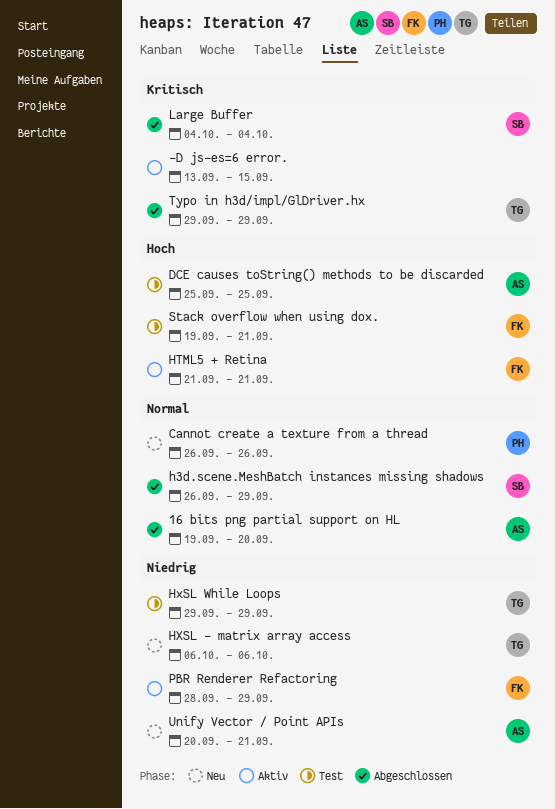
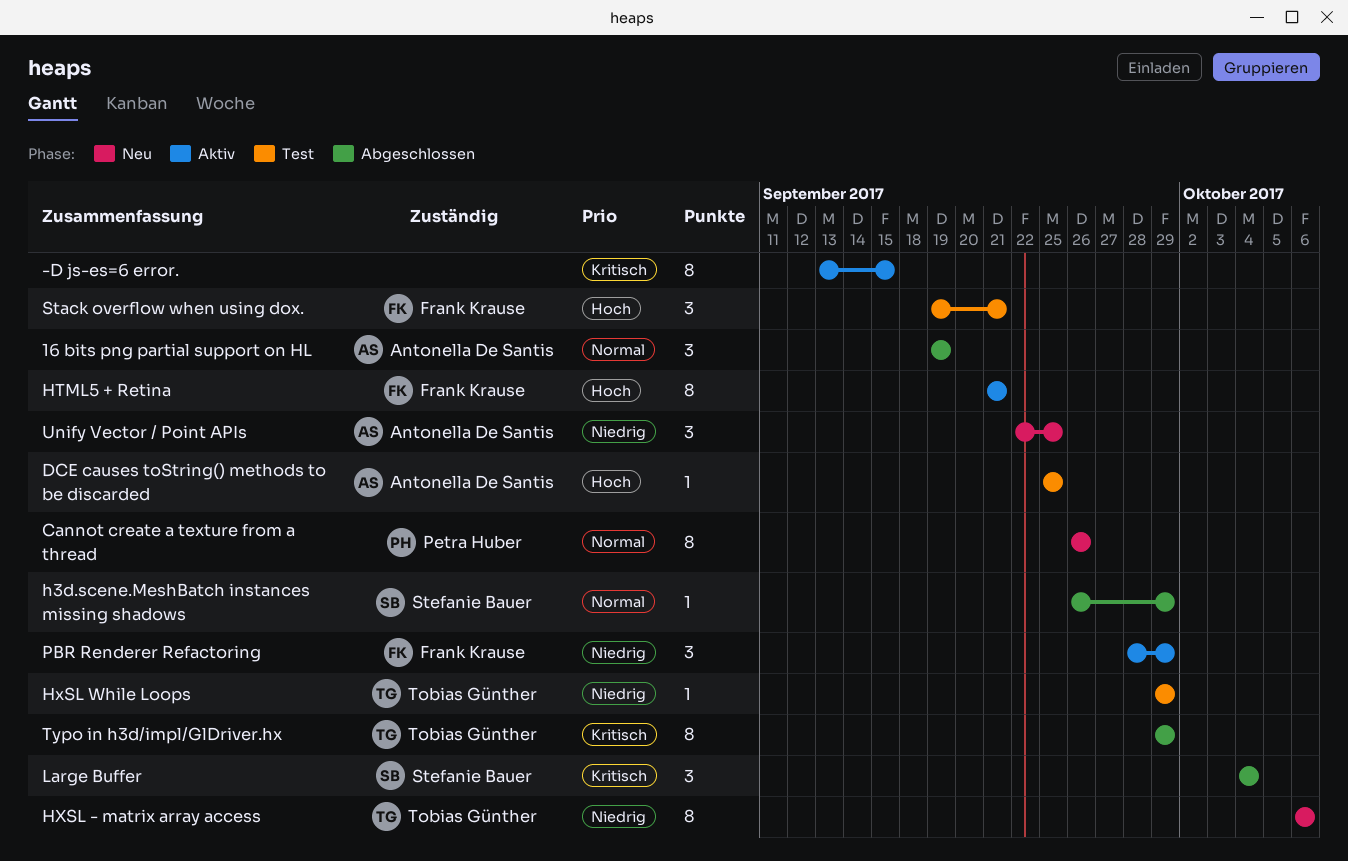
16 bits png partial support on HL, due: Sep 20 -> Sep 19
Unify Vector / Point APIs, start: Sep 20 -> Sep 22
Unify Vector / Point APIs, due: Sep 21 -> Sep 25

